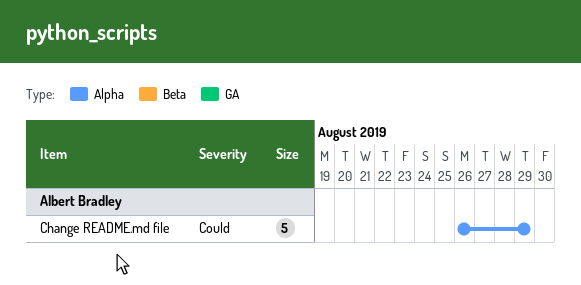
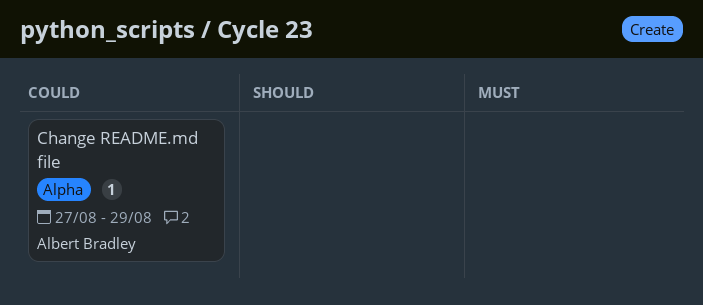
Change README.md file, estimate: 5 -> 1
Change README.md file, start: Aug 26 -> Aug 27

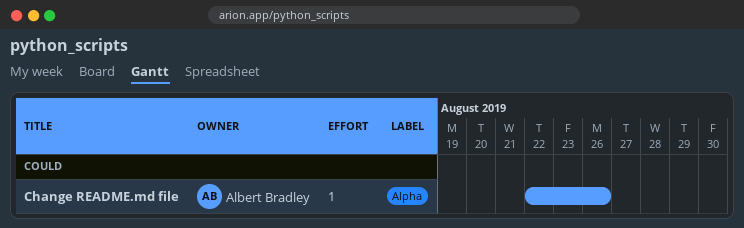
Change README.md file, start: Aug 27 -> Aug 22
Change README.md file, due: Aug 29 -> Aug 26

